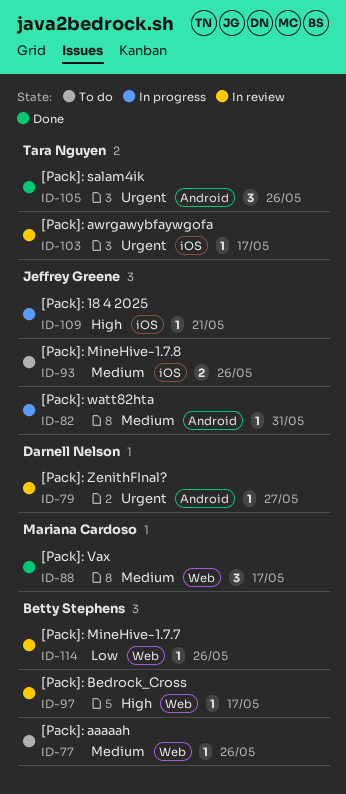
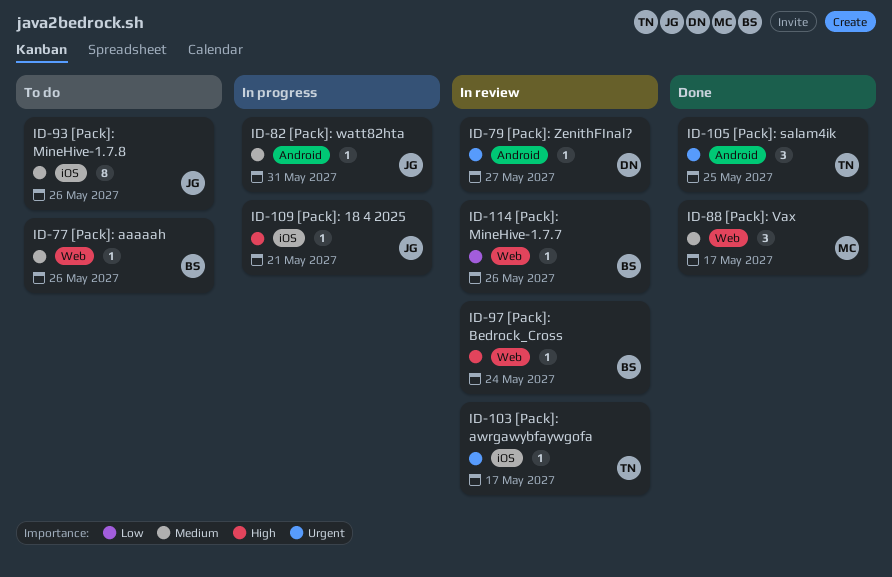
ID-93, estimate: 2 -> 8
ID-97, due: May 17 -> May 24
ID-105, due: May 26 -> May 25

